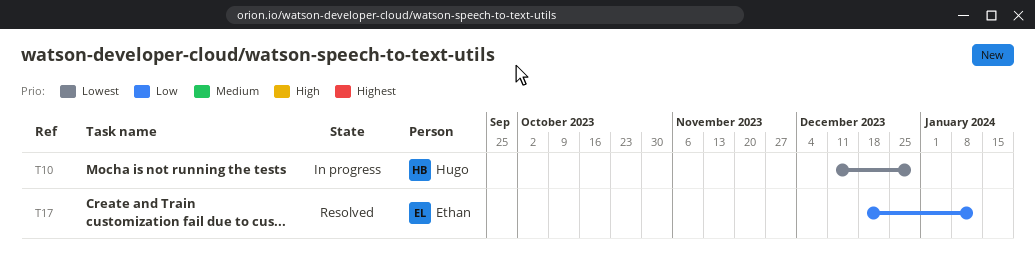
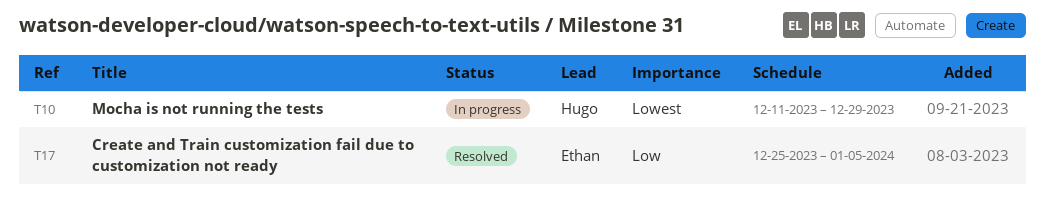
T17, start: Dec 18 -> Dec 25
T17, due: Jan 12 -> Jan 5

